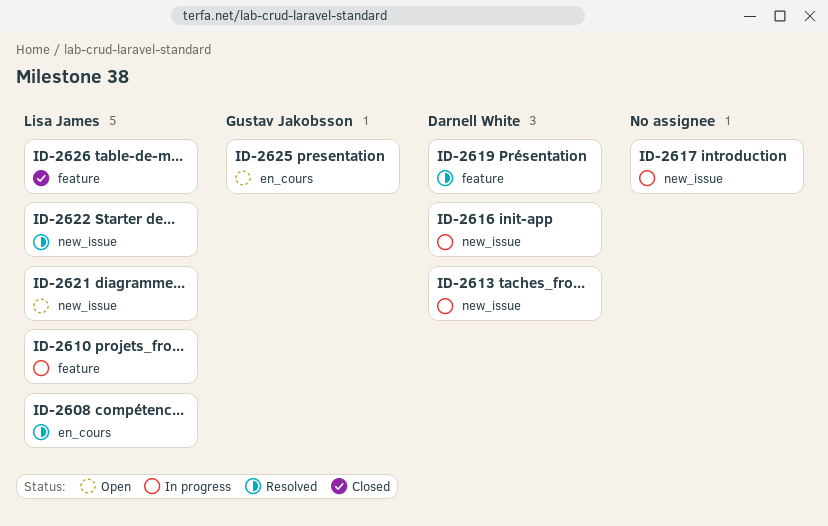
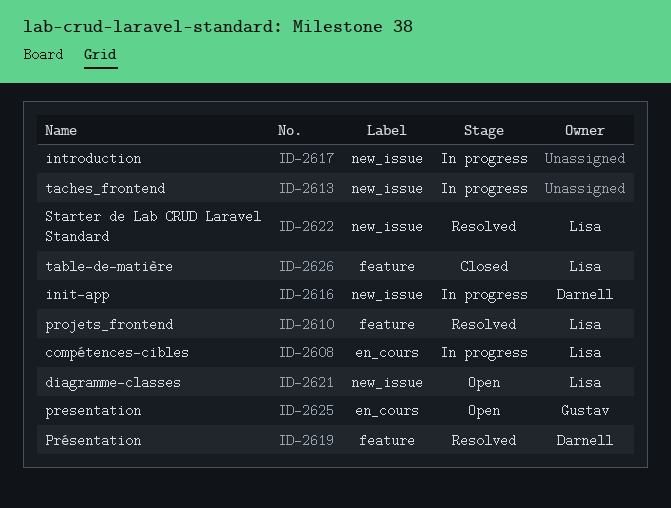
ID-2608, status: Resolved -> In progress
ID-2610, status: In progress -> Resolved
ID-2613, owner: Darnell White -> none

